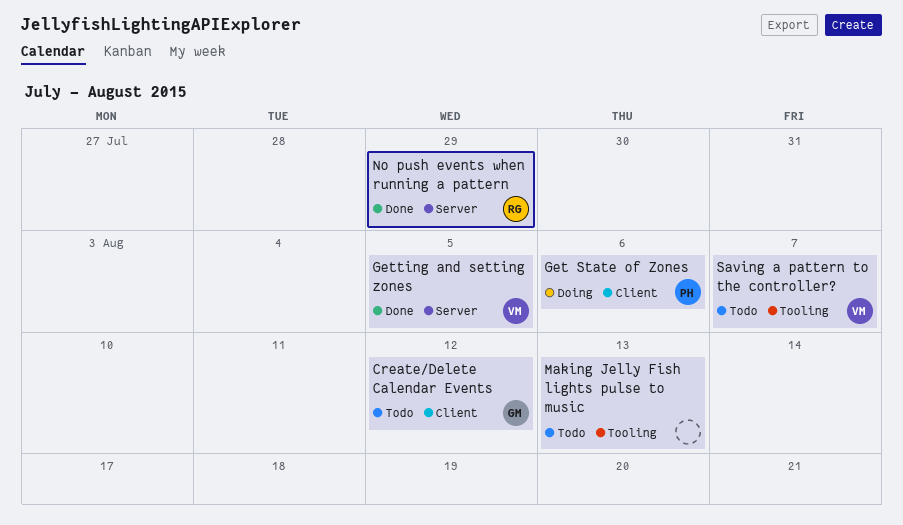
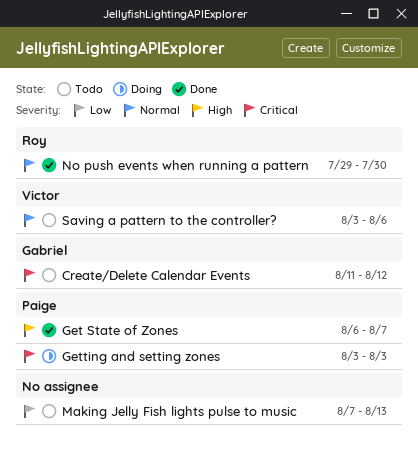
Get State of Zones, status: Doing -> Done
Get State of Zones, due: Aug 6 -> Aug 7
Getting and setting zones, status: Done -> Doing
Getting and setting zones, owner: Victor -> Paige
Getting and setting zones, due: Aug 5 -> Aug 3
No push events when running a pattern, due: Jul 29 -> Jul 30
Saving a pattern to the controller?, due: Aug 7 -> Aug 6

